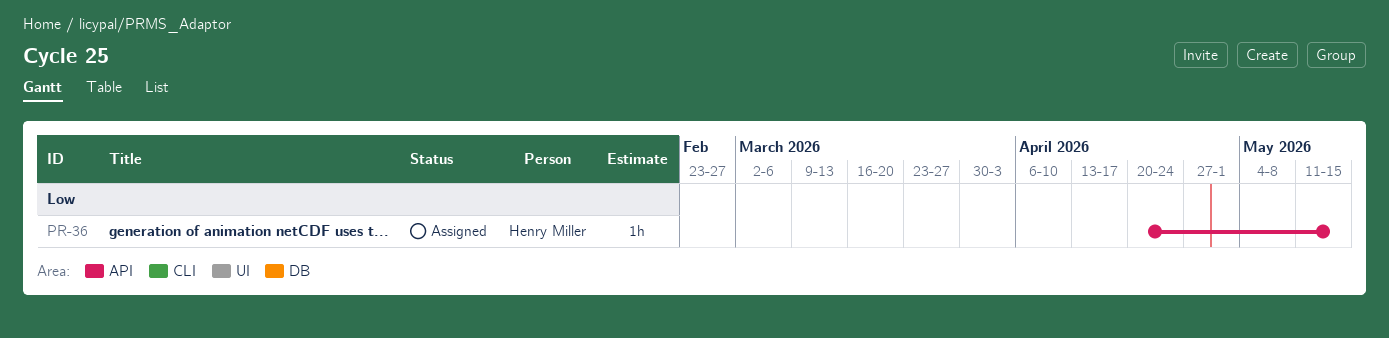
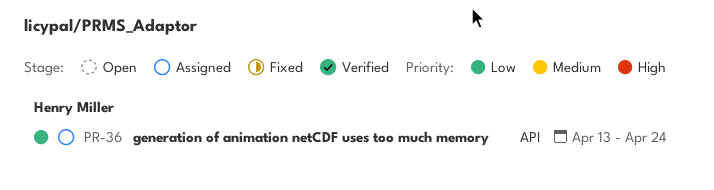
PR-36, start: Apr 20 -> Apr 13
PR-36, due: May 15 -> Apr 24

